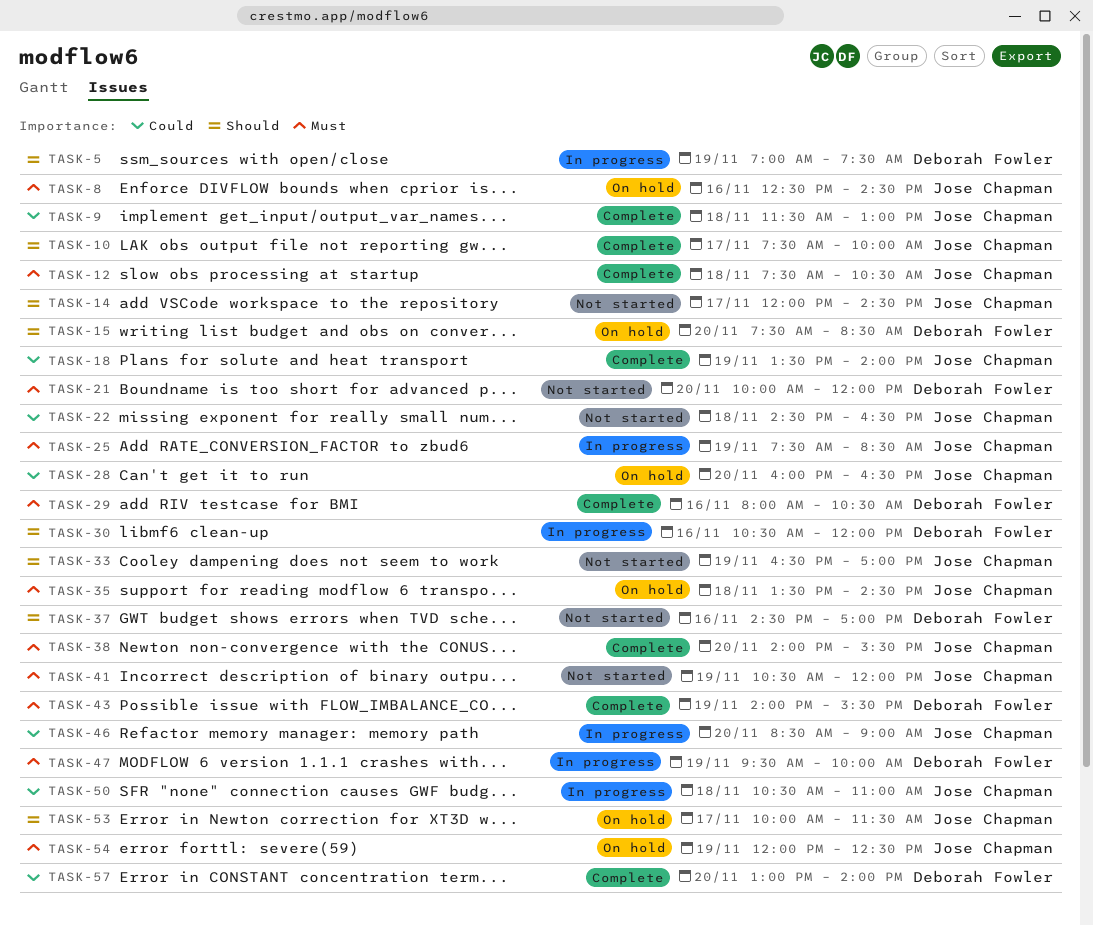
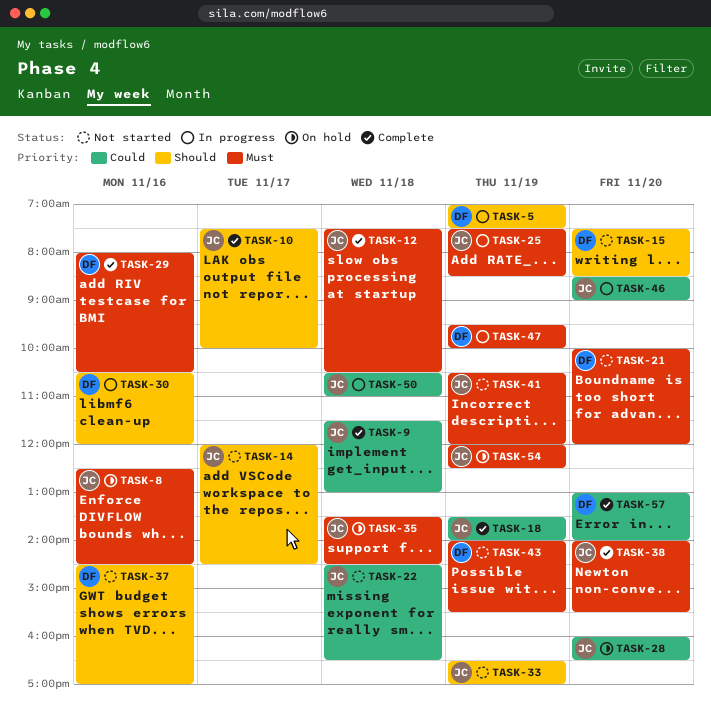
TASK-15, status: On hold -> Not started
TASK-43, status: Complete -> Not started
TASK-53: present -> none

